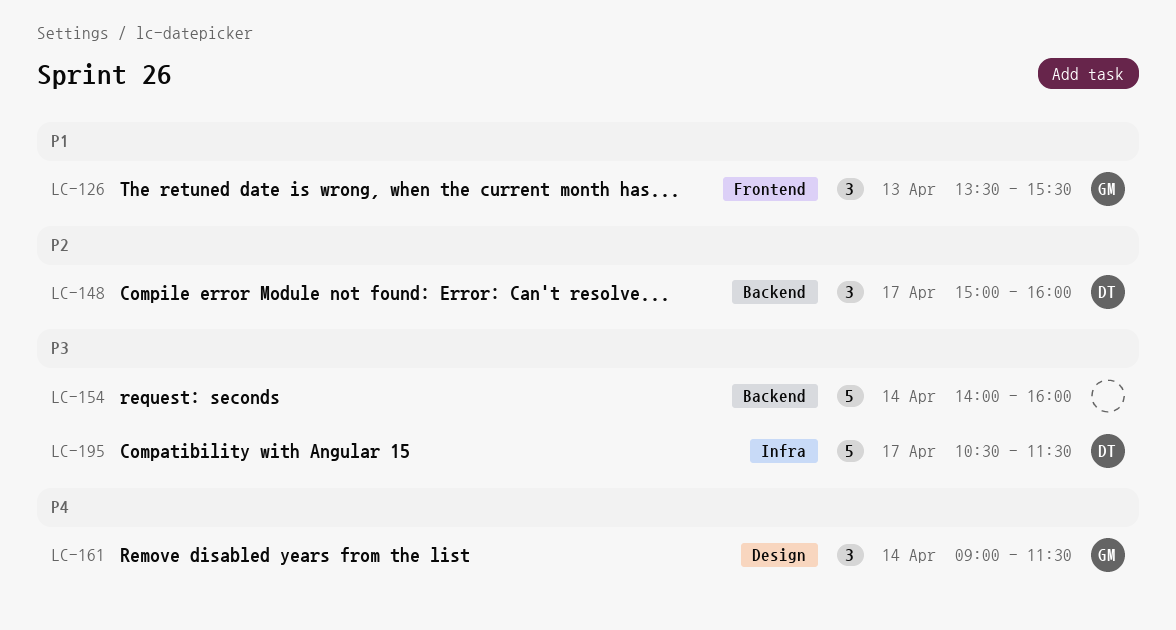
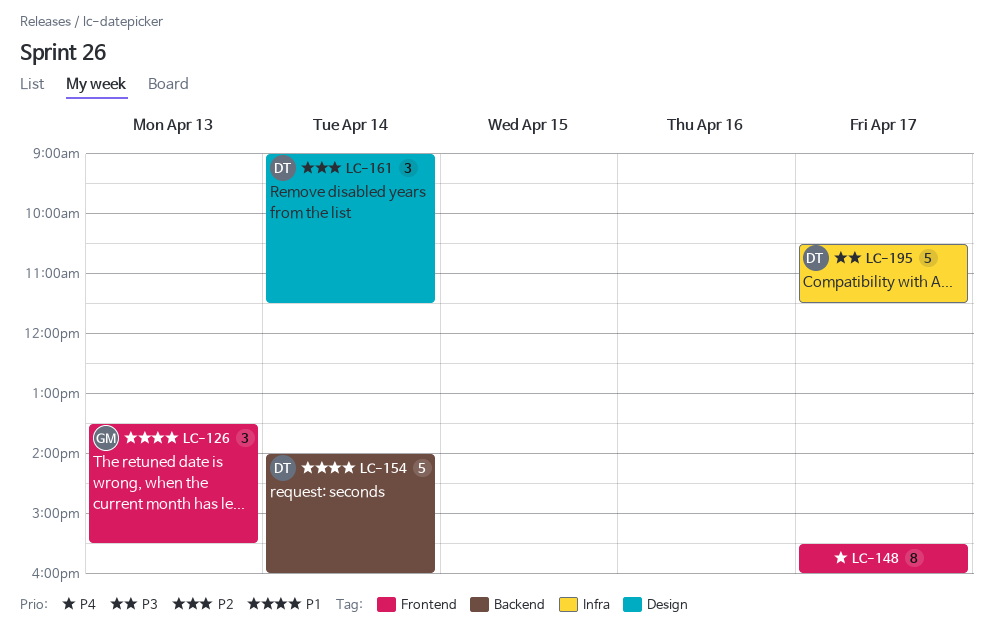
LC-148, owner: DT -> none
LC-148, priority: P2 -> P4
LC-148, label: Backend -> Frontend
LC-148, estimate: 3 -> 8
LC-148, begins: 15:00 -> 15:30
LC-154, owner: none -> DT
LC-154, priority: P3 -> P1
LC-161, owner: GM -> DT
LC-161, priority: P4 -> P2

